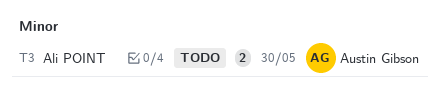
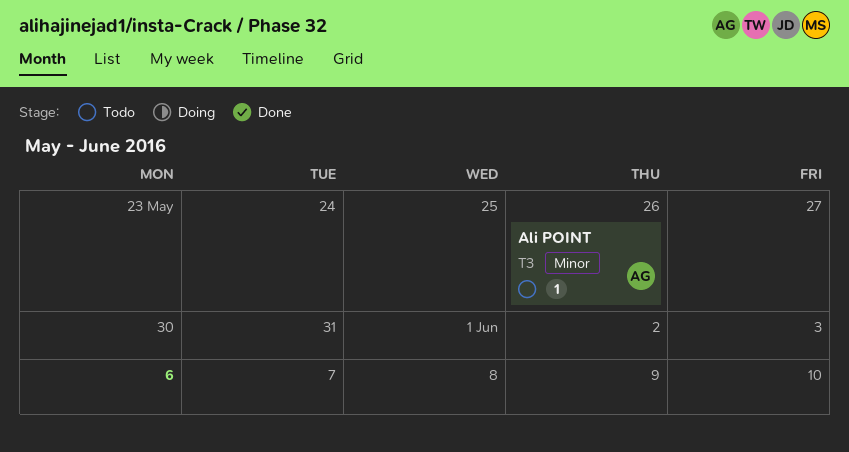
T3, estimate: 2 -> 1
T3, due: May 30 -> May 26

